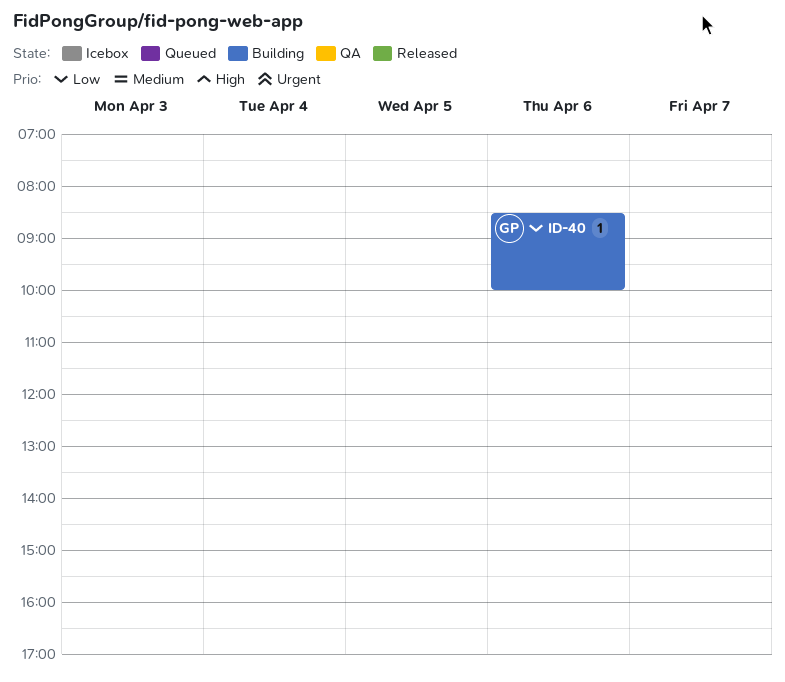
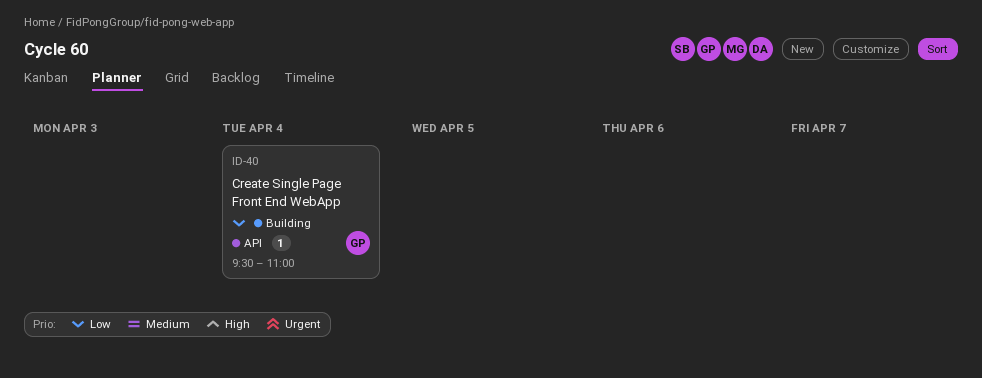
ID-40, day: Apr 6 -> Apr 4
ID-40, begins: 08:30 -> 09:30
ID-40, ends: 10:00 -> 11:00

